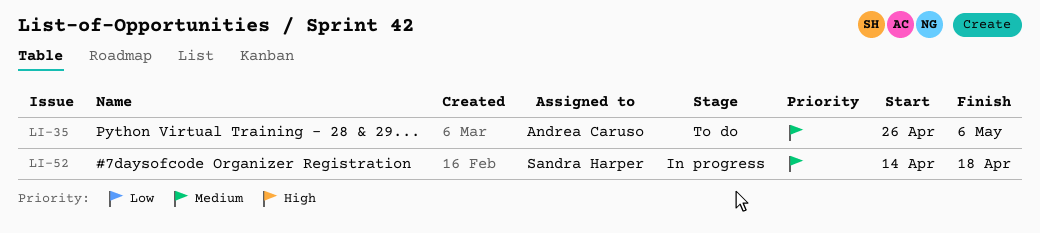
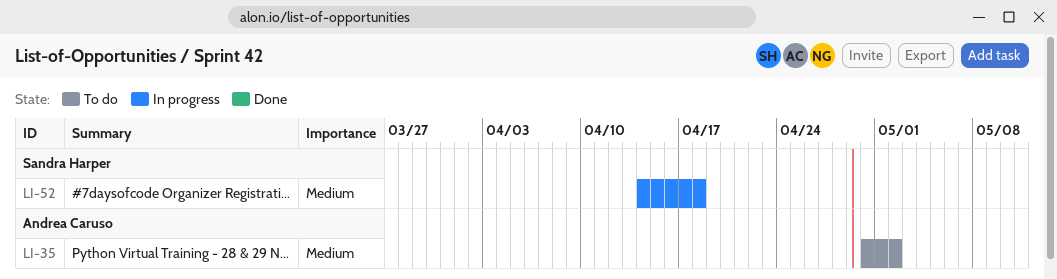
LI-35, start: Apr 26 -> Apr 30
LI-35, due: May 6 -> May 2

